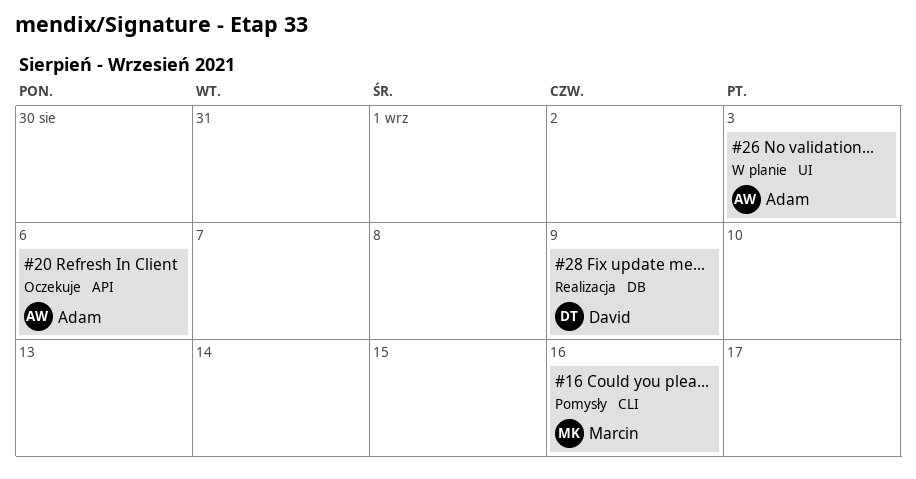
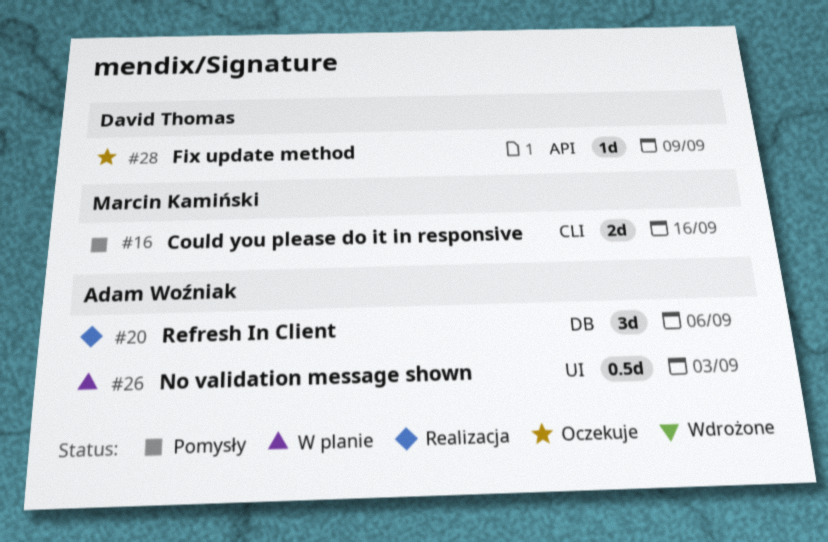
#20, status: Oczekuje -> Realizacja
#20, label: API -> DB
#28, status: Realizacja -> Oczekuje
#28, label: DB -> API

